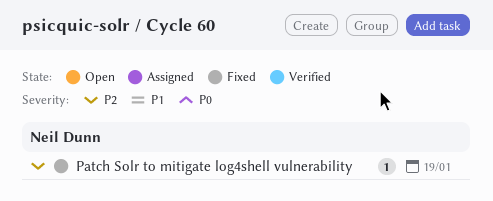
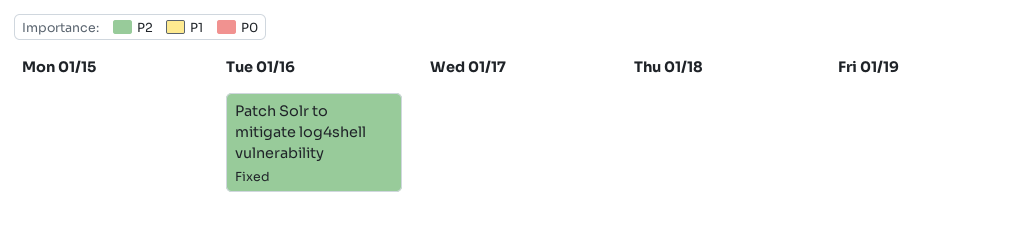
Patch Solr to mitigate log4shell vulnerability, due: Jan 19 -> Jan 16

